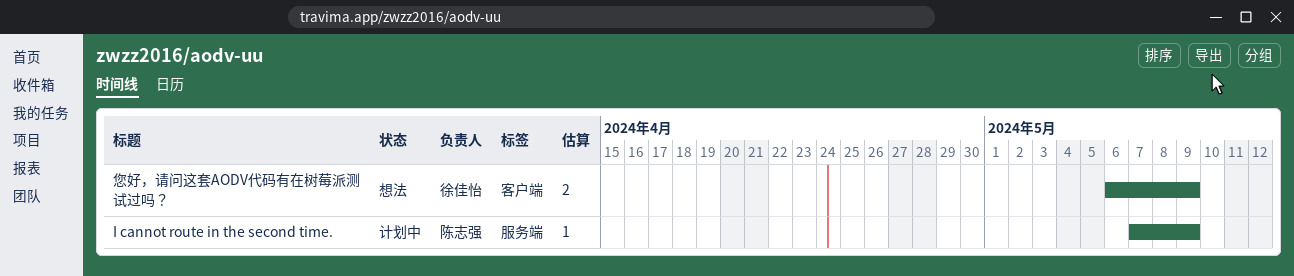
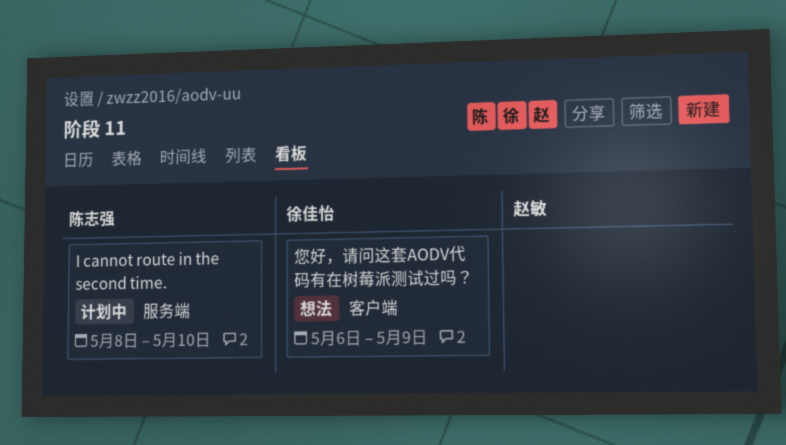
I cannot route in the second time., start: May 7 -> May 8
I cannot route in the second time., due: May 9 -> May 10

